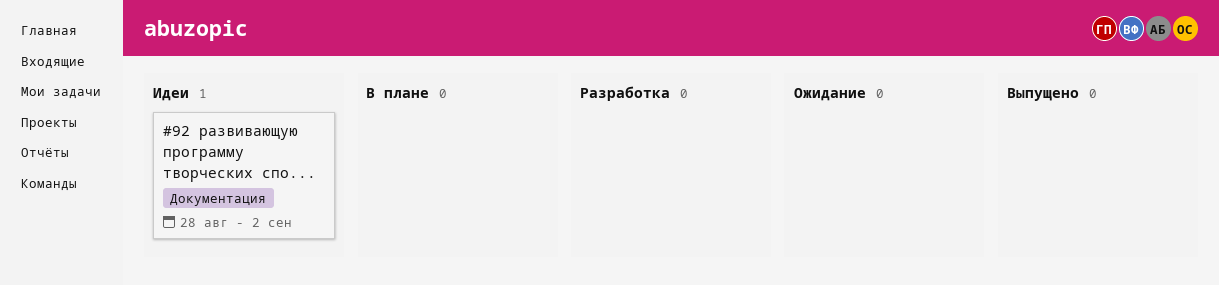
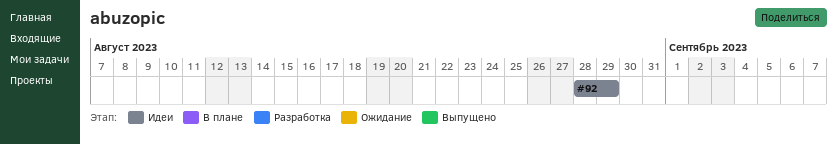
#92, due: Sep 2 -> Aug 29

